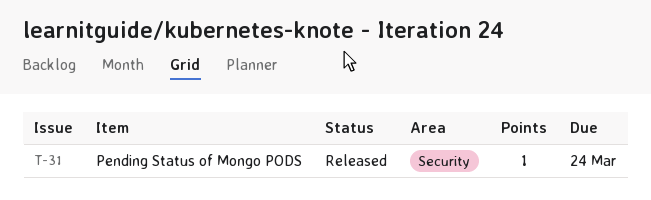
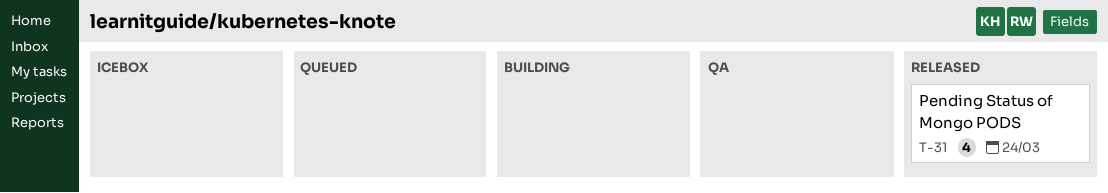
T-31, estimate: 1 -> 4

